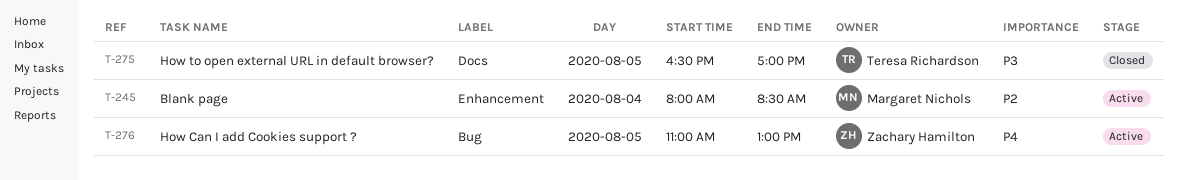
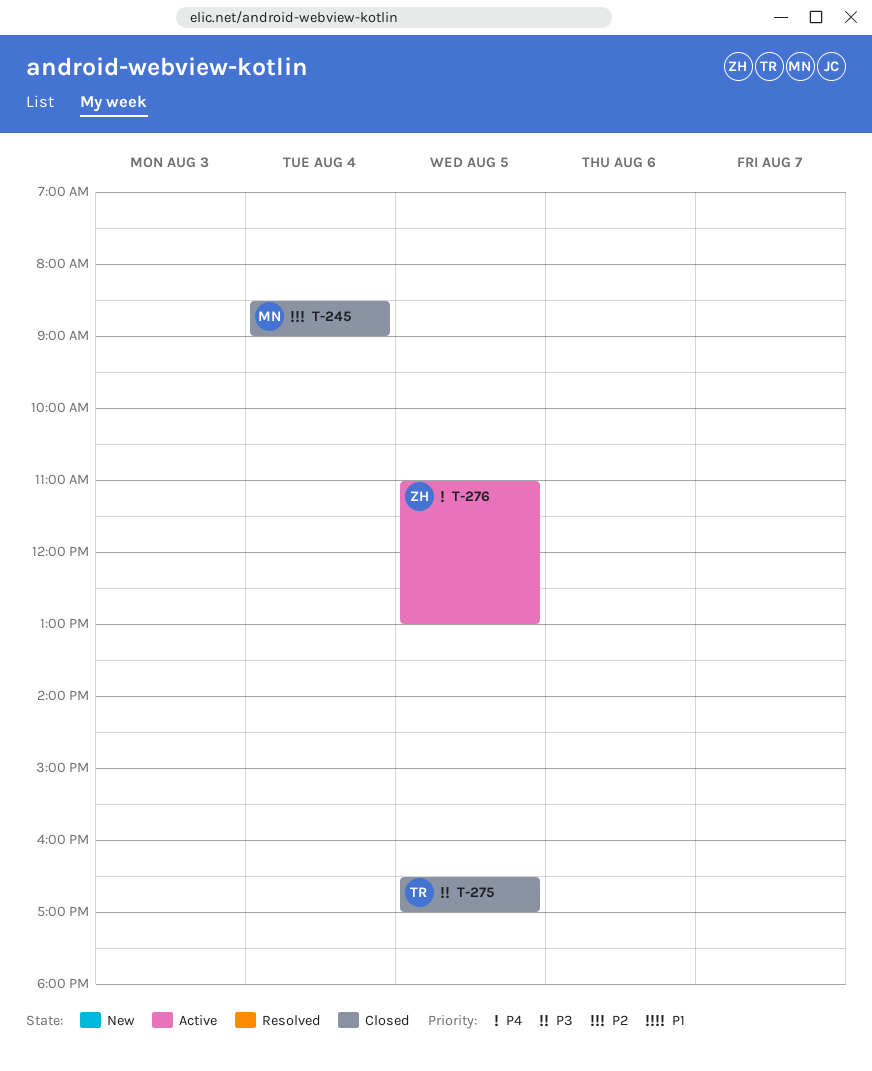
T-245, status: Active -> Closed
T-245, begins: 08:00 -> 08:30
T-245, ends: 08:30 -> 09:00

